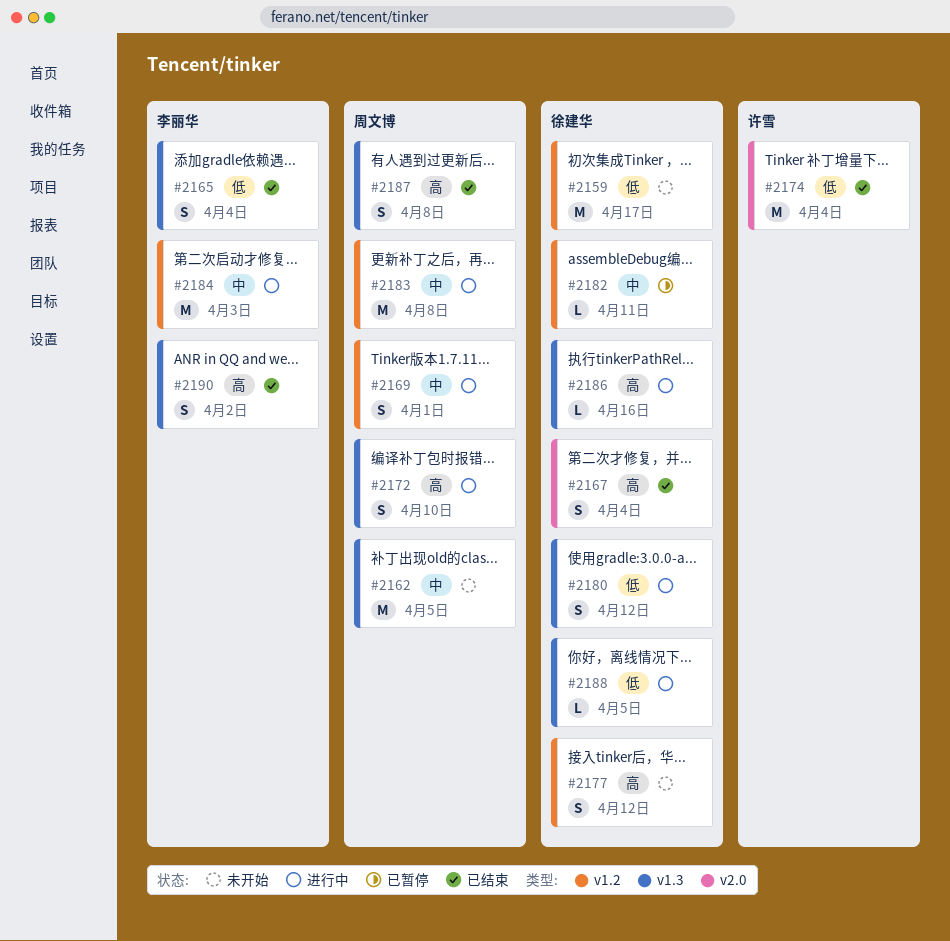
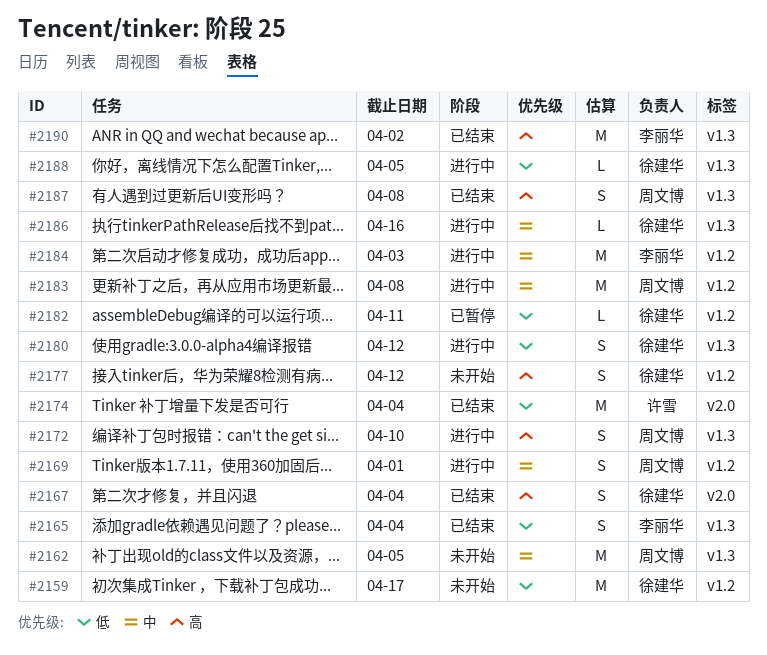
#2182, priority: 中 -> 低
#2186, priority: 高 -> 中
#2190, estimate: S -> M

